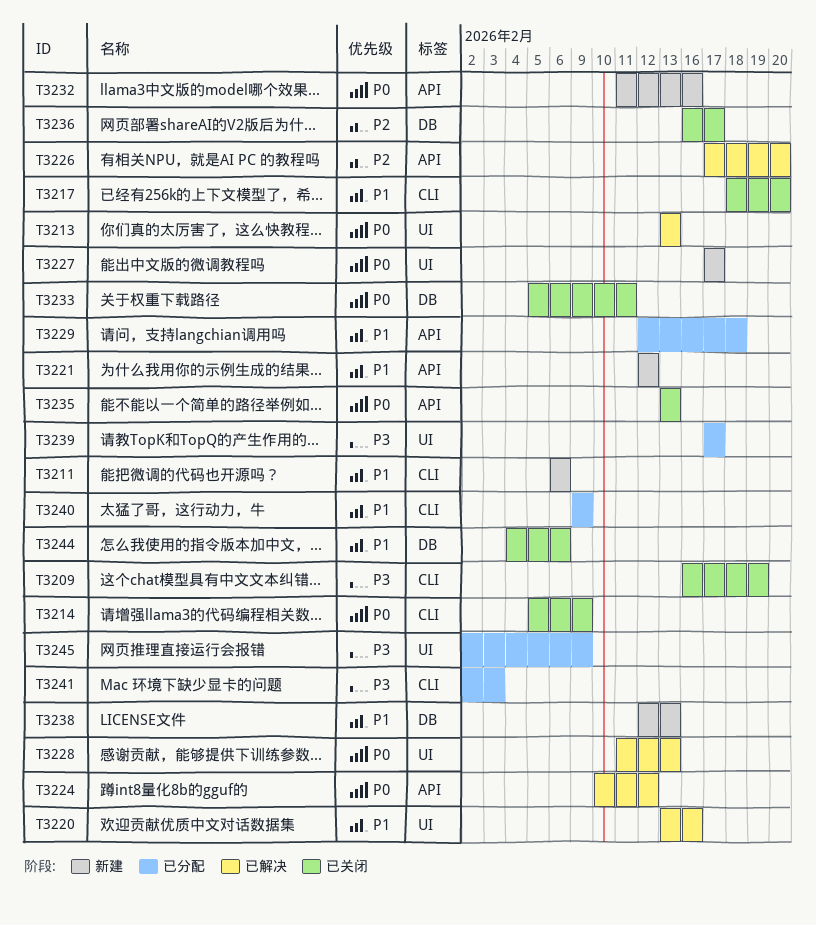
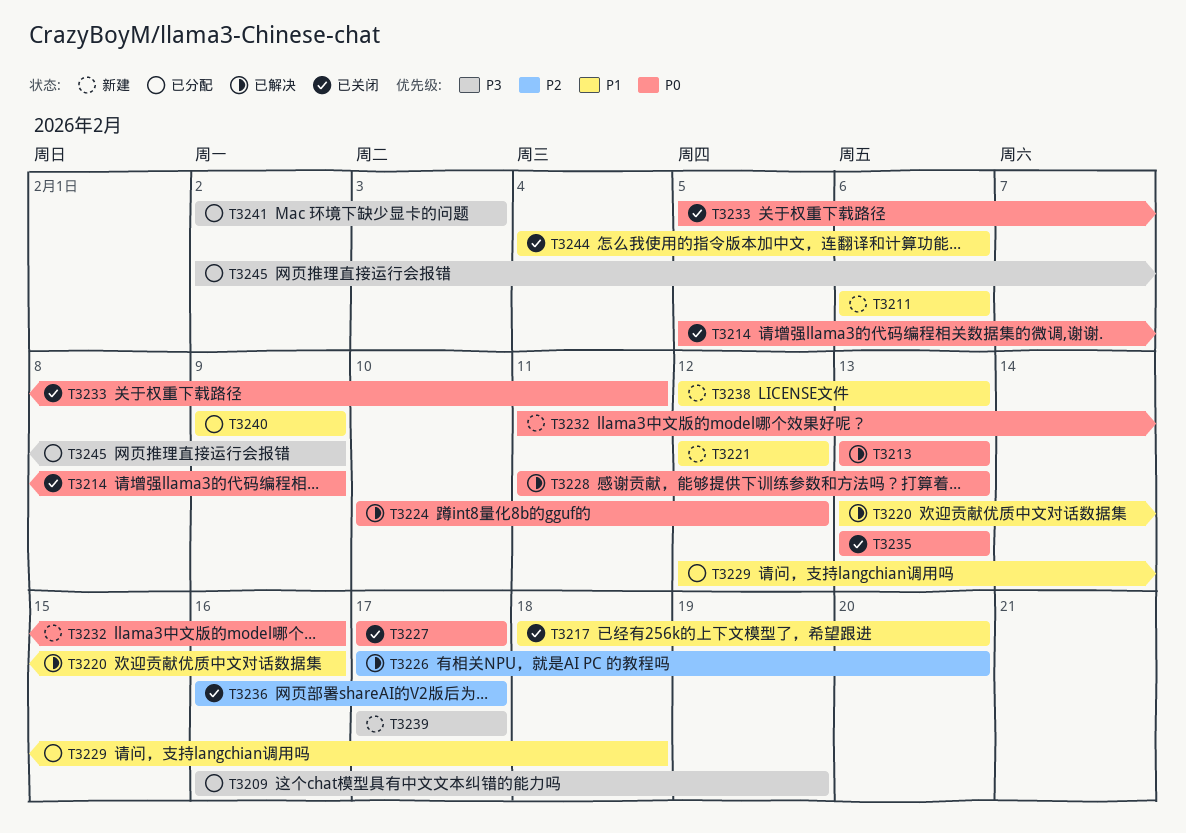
T3209, status: 已关闭 -> 已分配
T3227, status: 新建 -> 已关闭
T3239, status: 已分配 -> 新建

